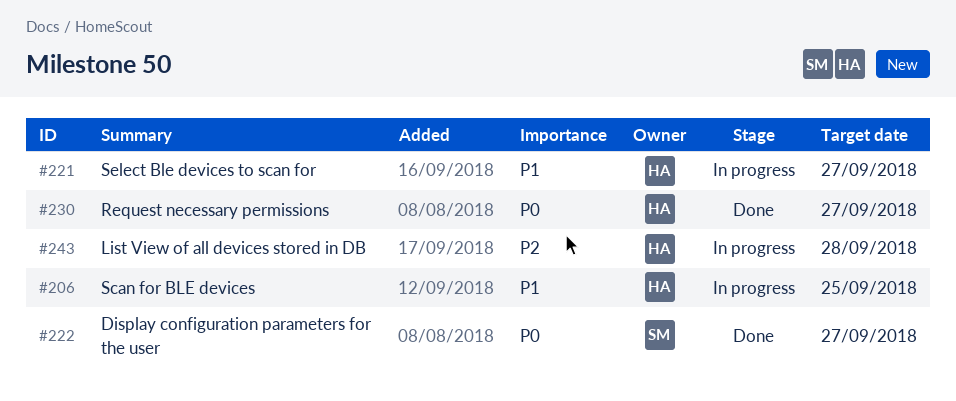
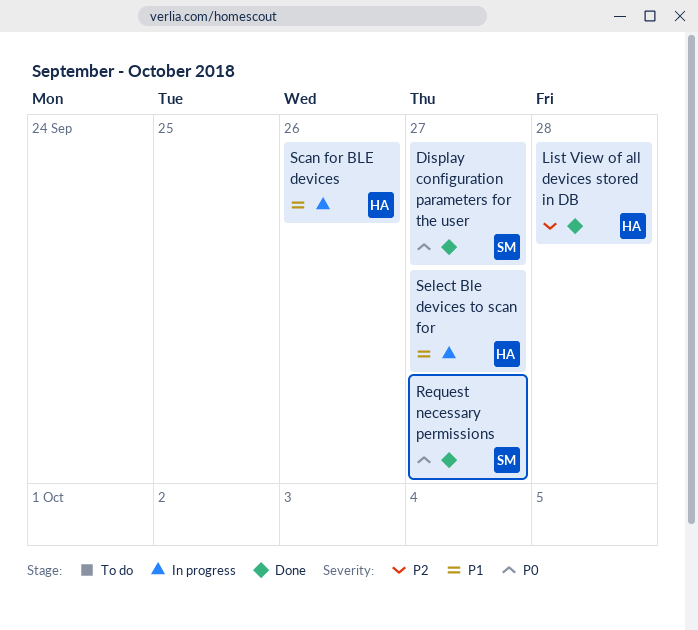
List View of all devices stored in DB, status: In progress -> Done
Request necessary permissions, owner: HA -> SM
Scan for BLE devices, due: Sep 25 -> Sep 26

